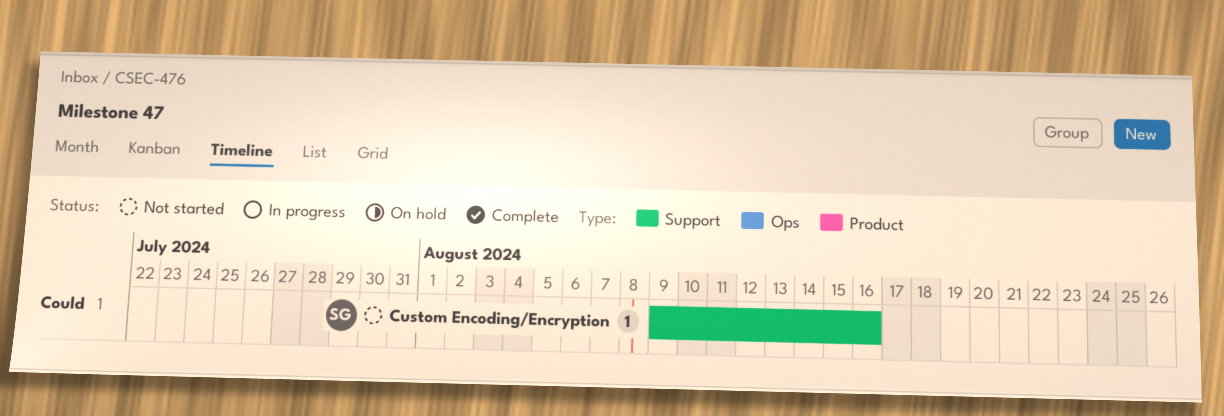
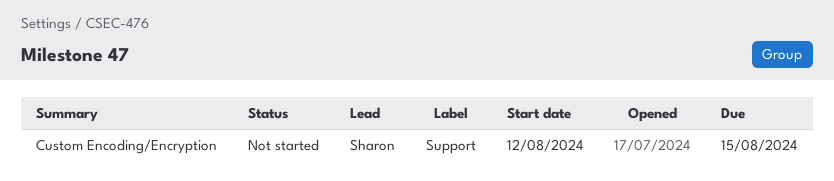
Custom Encoding/Encryption, start: Aug 9 -> Aug 12
Custom Encoding/Encryption, due: Aug 16 -> Aug 15

